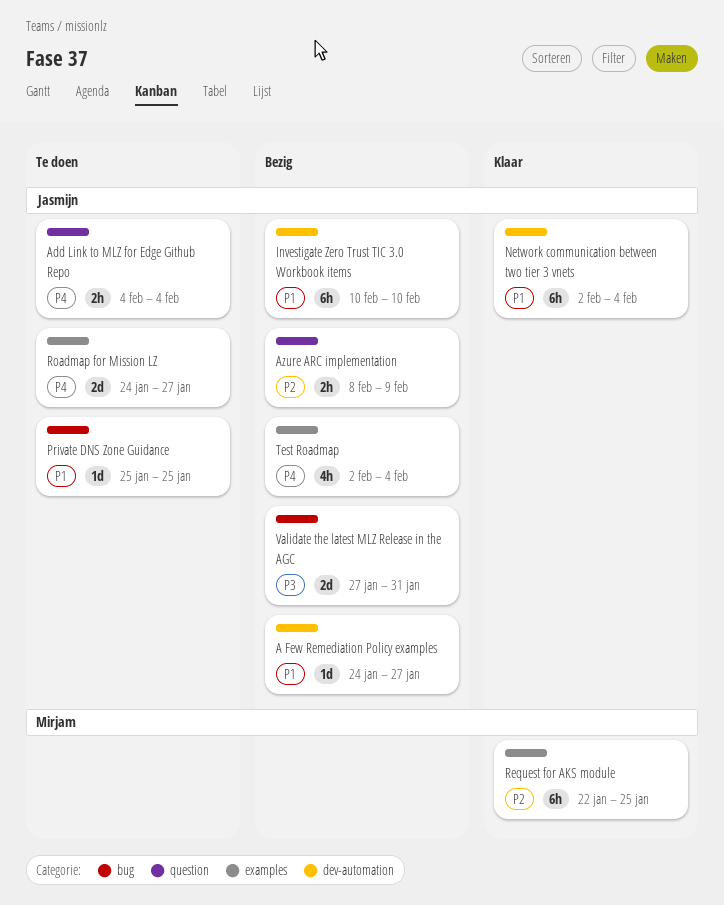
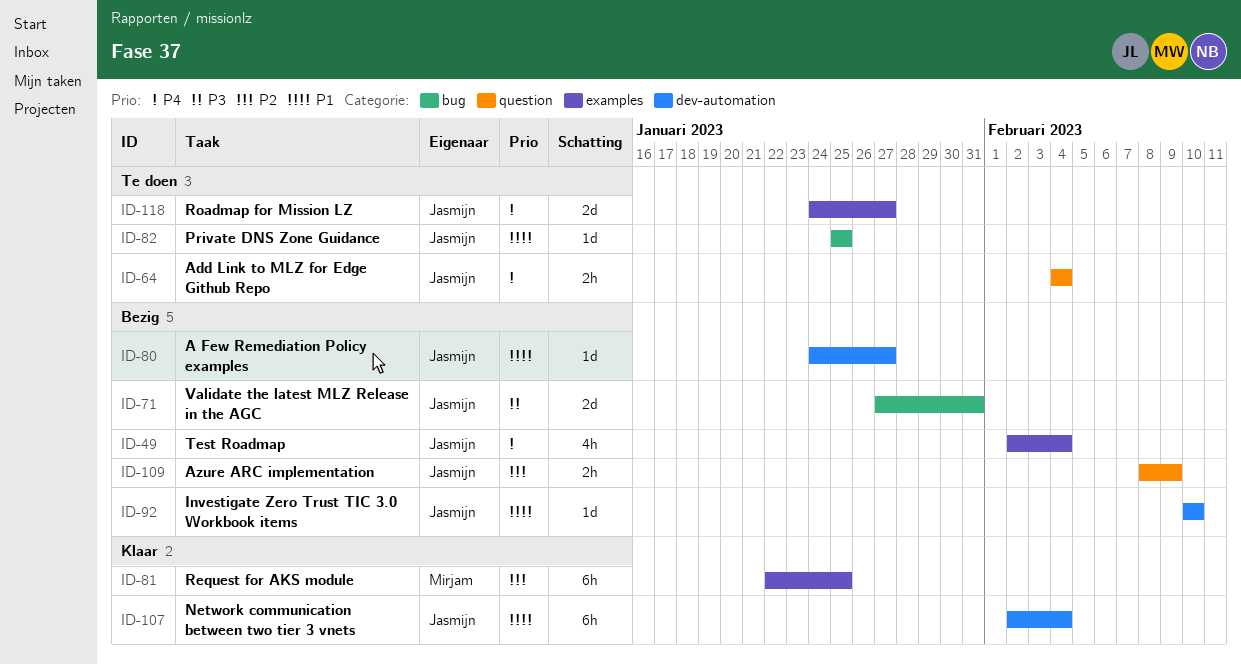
Investigate Zero Trust TIC 3.0 Workbook items, estimate: 6h -> 1d

